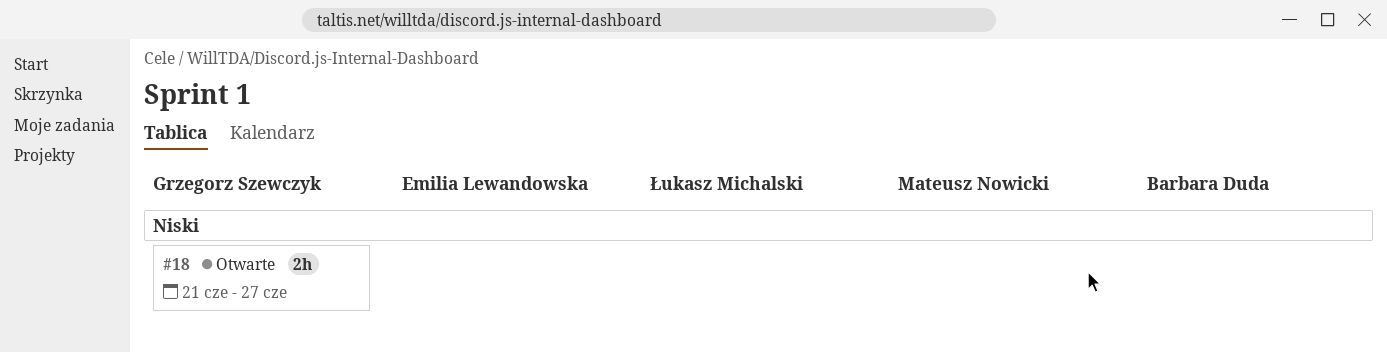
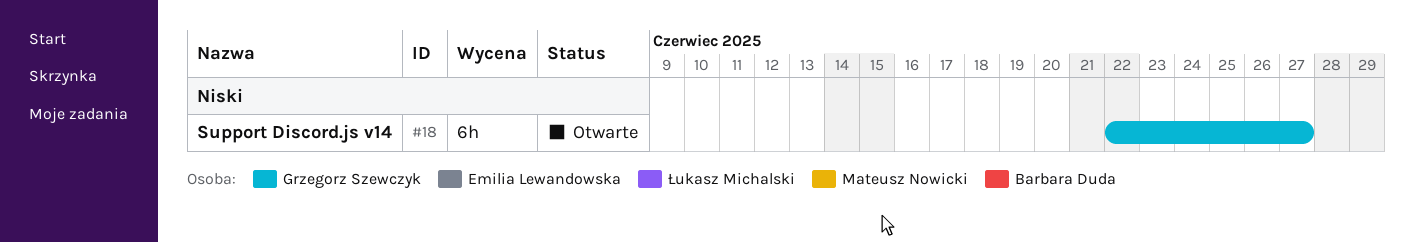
#18, estimate: 2h -> 6h
#18, start: Jun 21 -> Jun 22

